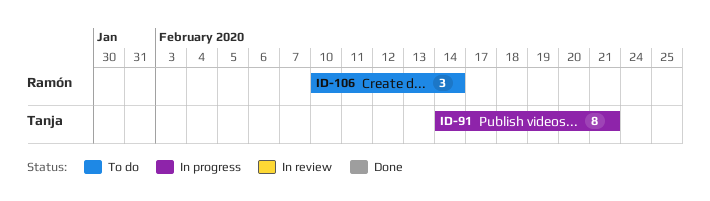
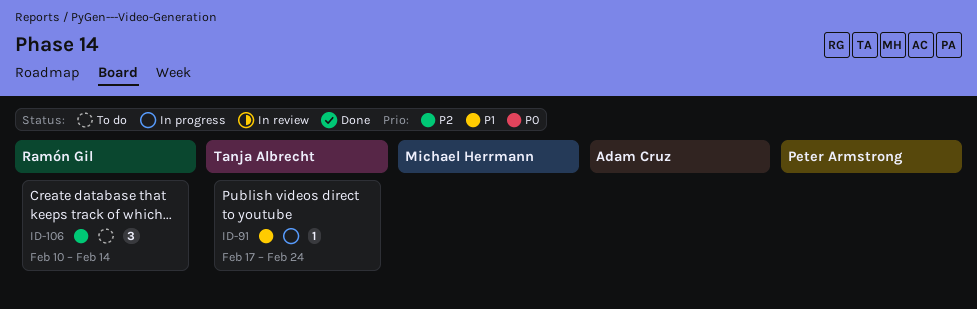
ID-91, estimate: 8 -> 1
ID-91, start: Feb 14 -> Feb 17
ID-91, due: Feb 21 -> Feb 24

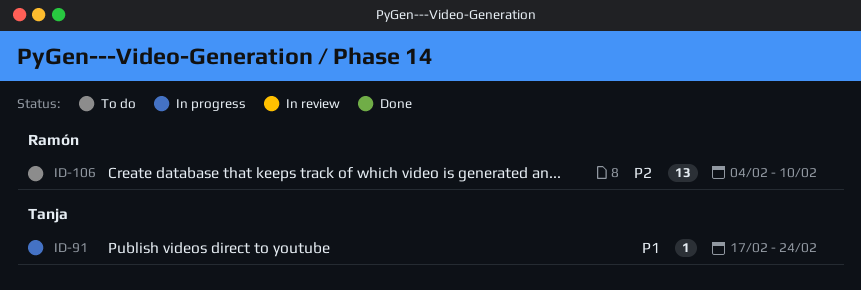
ID-106, estimate: 3 -> 13
ID-106, start: Feb 10 -> Feb 4
ID-106, due: Feb 14 -> Feb 10

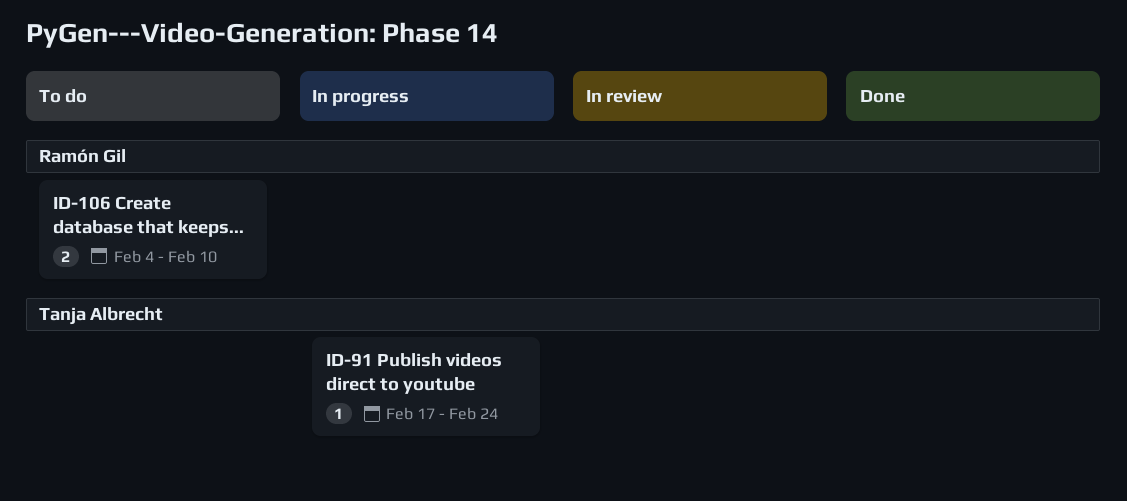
ID-106, estimate: 13 -> 2

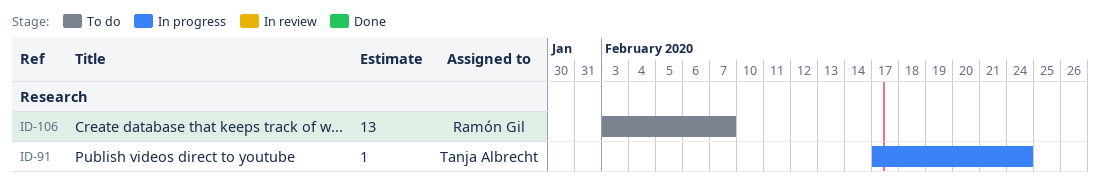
ID-106, estimate: 2 -> 13
ID-106, start: Feb 4 -> Feb 3
ID-106, due: Feb 10 -> Feb 7

